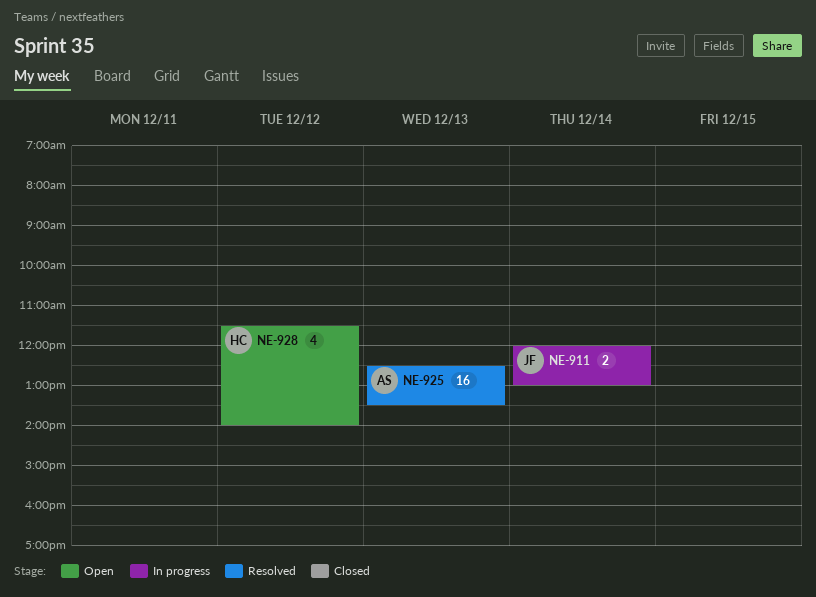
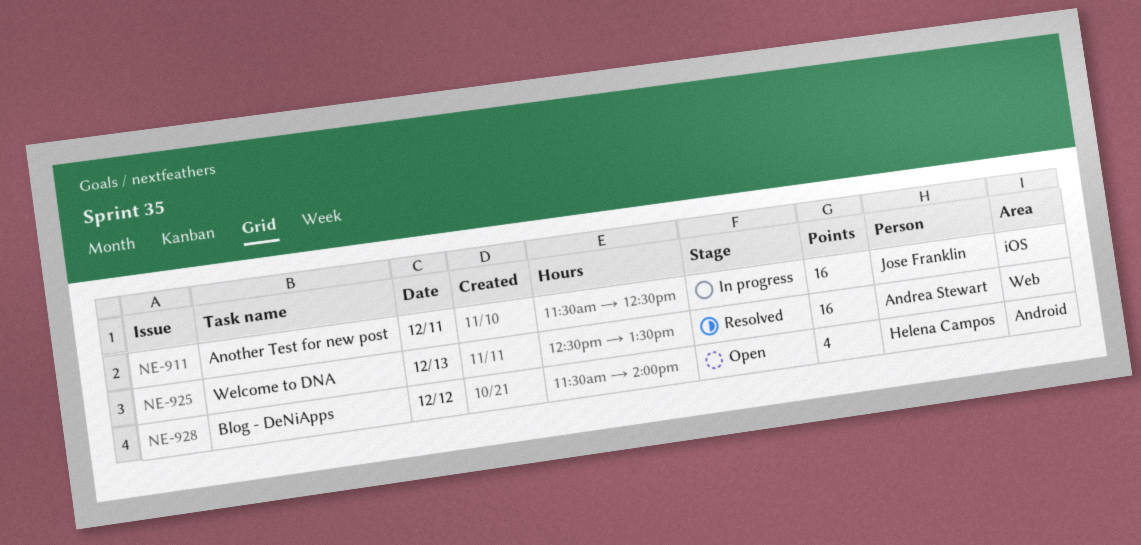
NE-911, estimate: 2 -> 16
NE-911, day: Dec 14 -> Dec 11
NE-911, begins: 12:00 -> 11:30
NE-911, ends: 13:00 -> 12:30

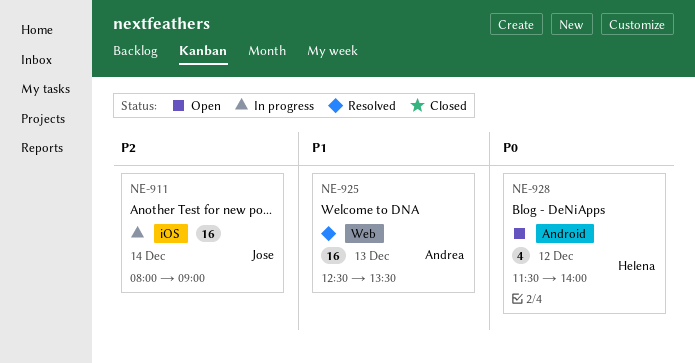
NE-911, day: Dec 11 -> Dec 14
NE-911, begins: 11:30 -> 08:00
NE-911, ends: 12:30 -> 09:00

